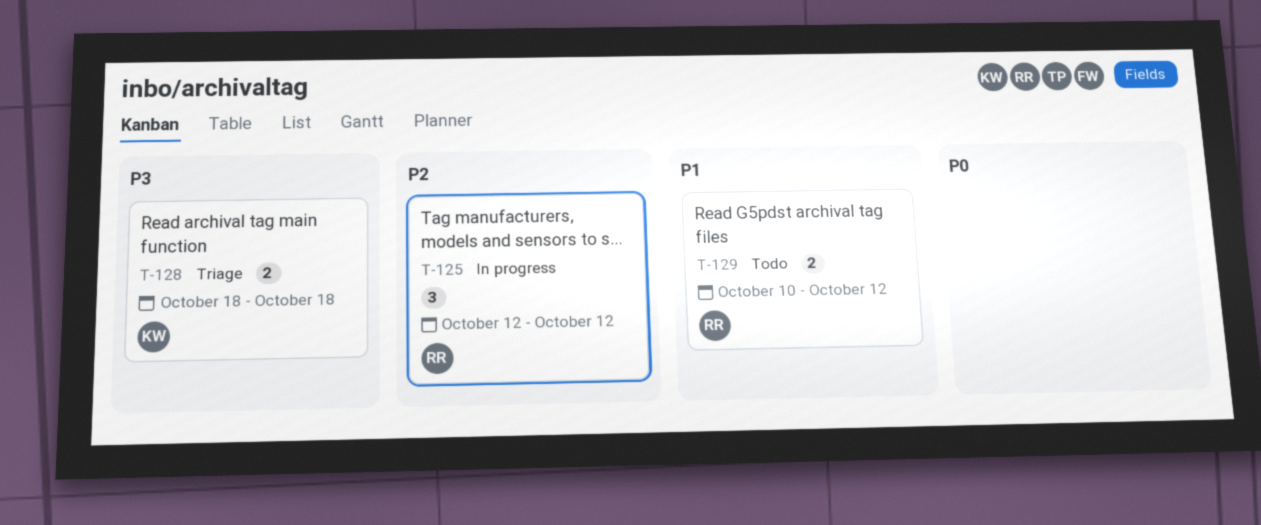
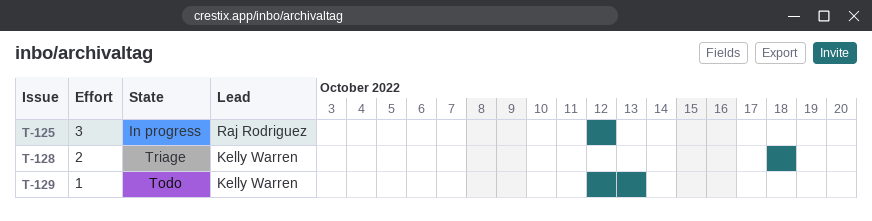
T-129, owner: Raj Rodriguez -> Kelly Warren
T-129, estimate: 2 -> 1
T-129, start: Oct 10 -> Oct 12
T-129, due: Oct 12 -> Oct 13

